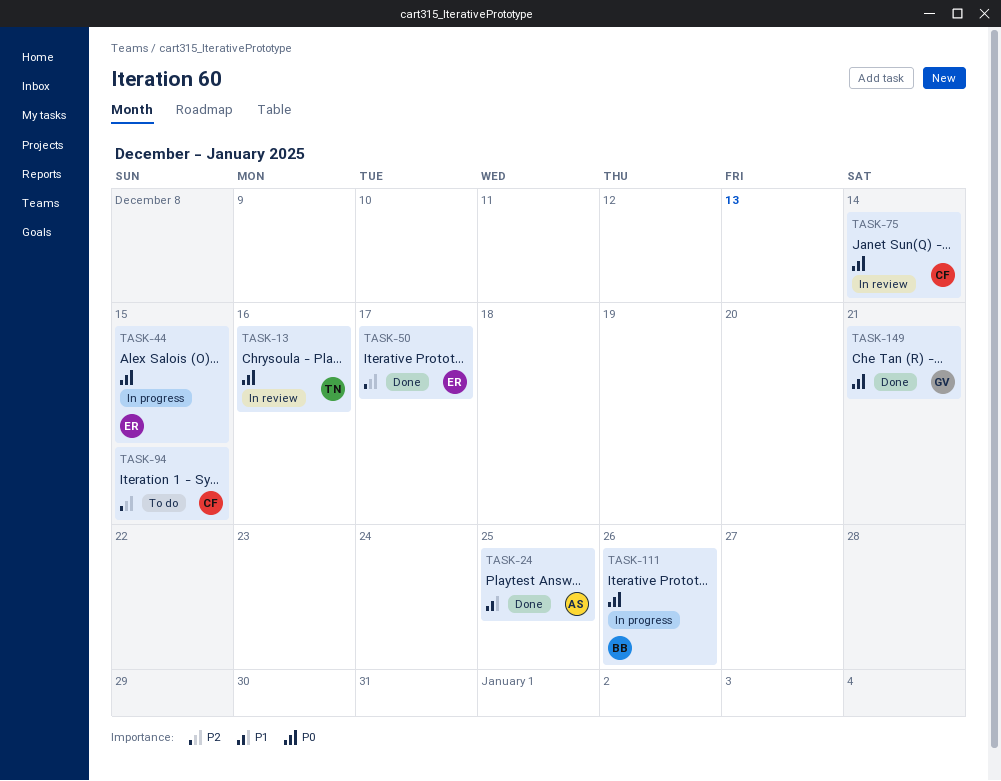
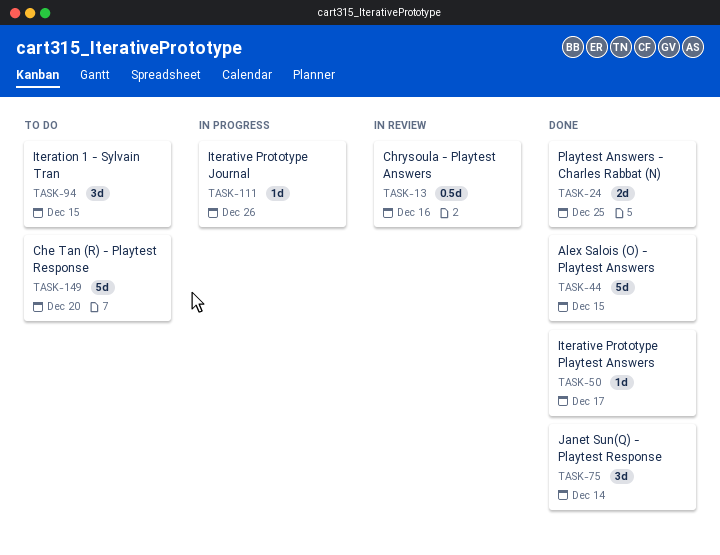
TASK-44, status: In progress -> Done
TASK-75, status: In review -> Done
TASK-149, status: Done -> To do
TASK-149, due: Dec 21 -> Dec 20

